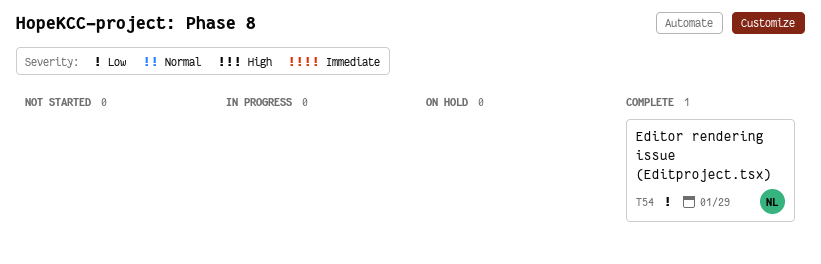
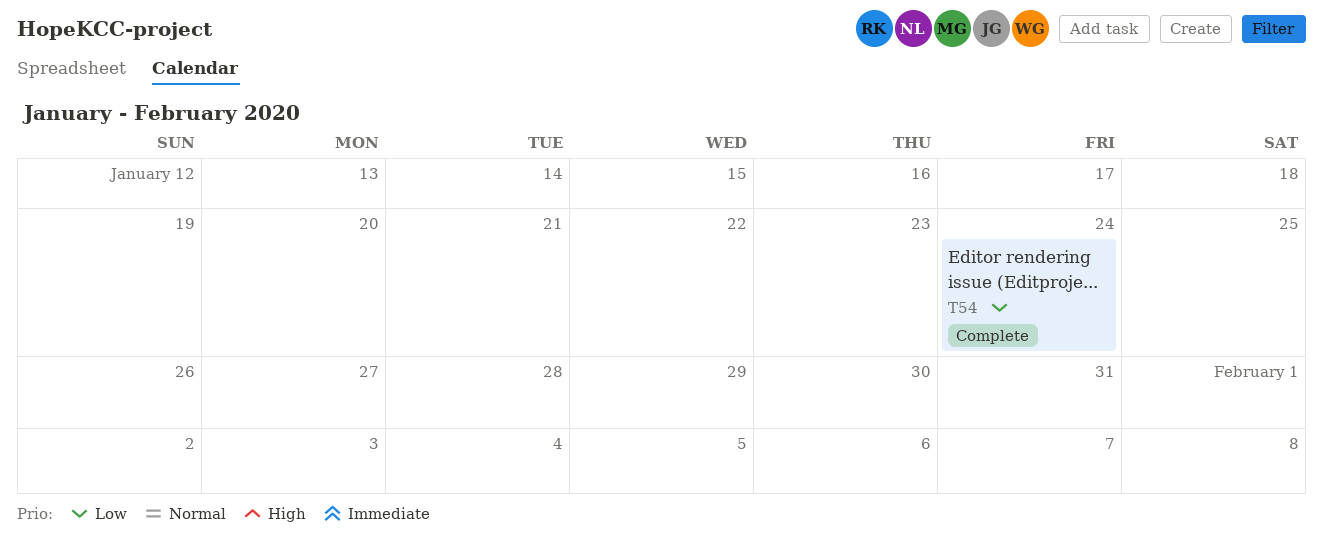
T54, due: Jan 29 -> Jan 24

